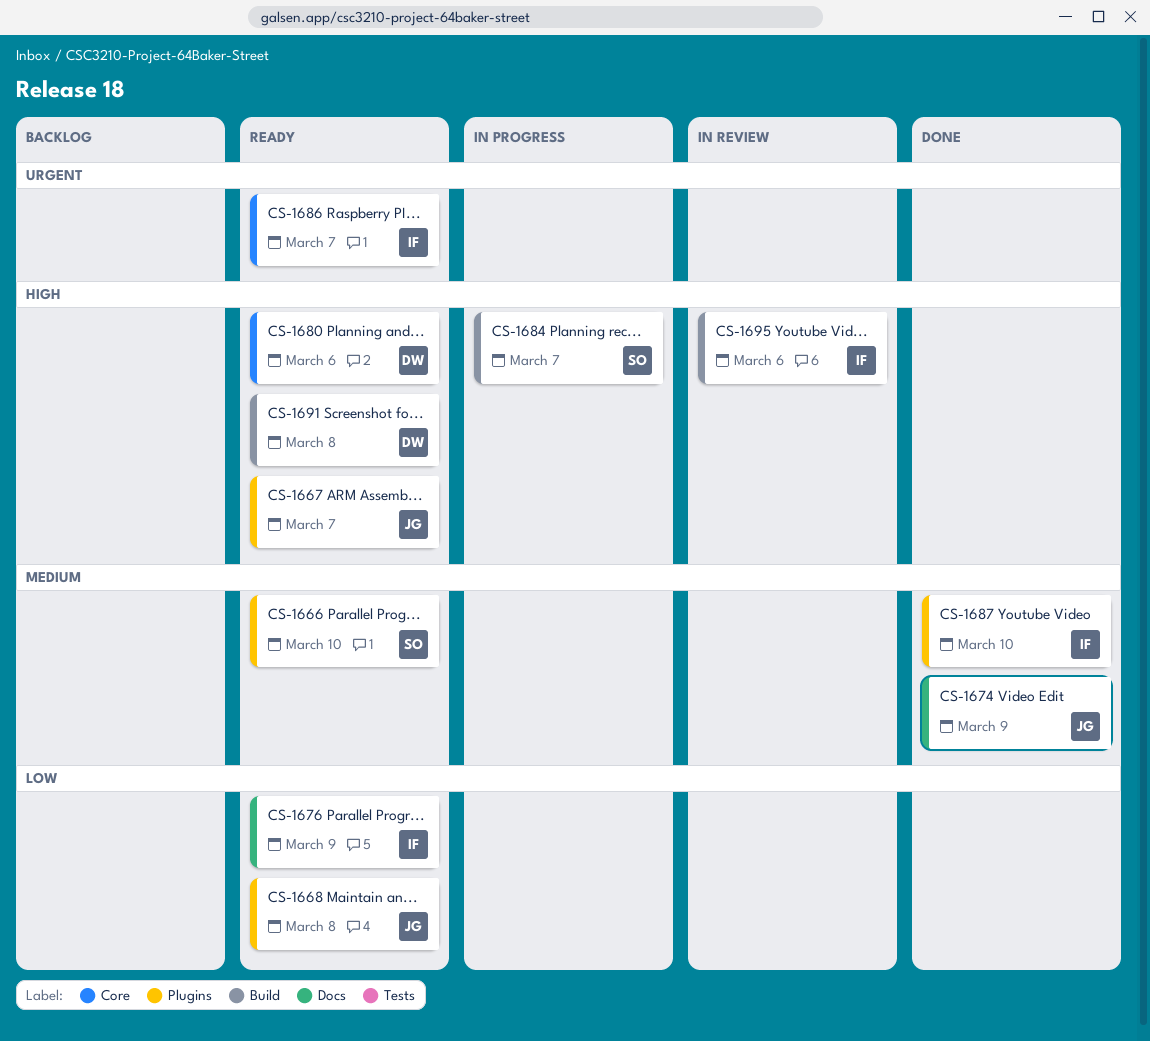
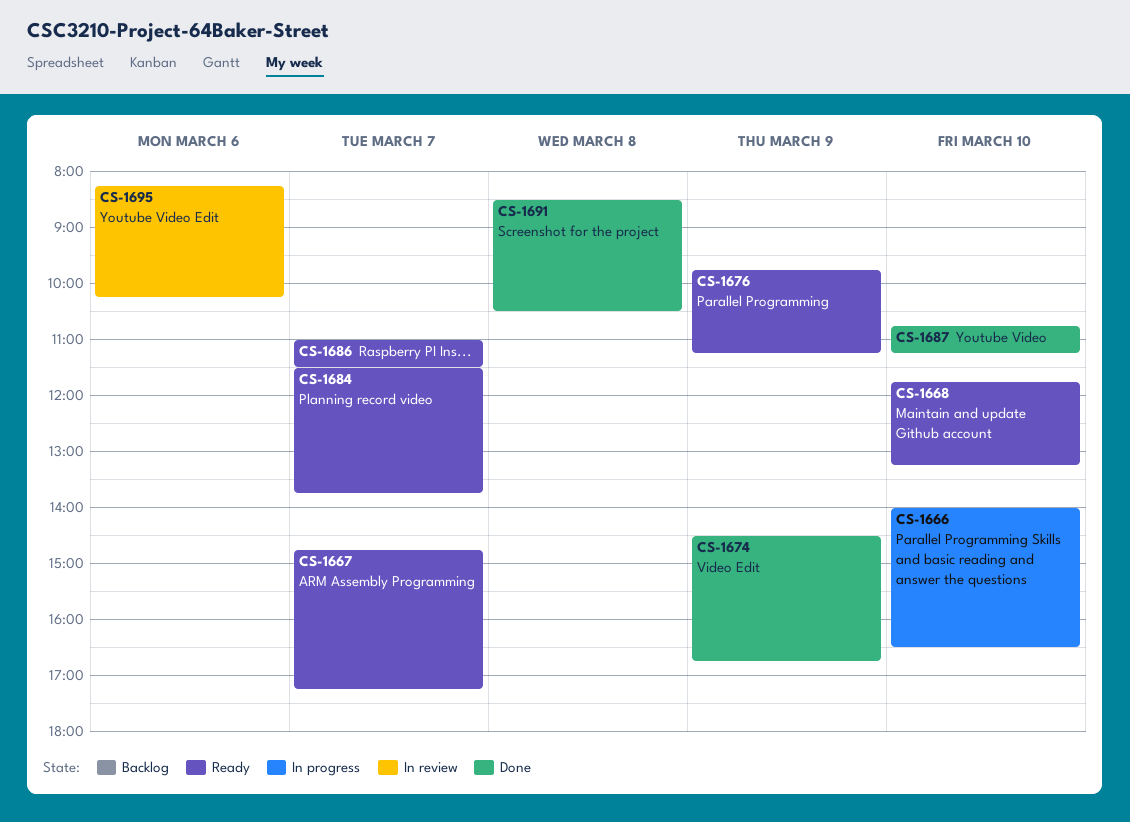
CS-1666, status: Ready -> In progress
CS-1668, day: Mar 8 -> Mar 10
CS-1680: present -> none
CS-1684, status: In progress -> Ready
CS-1691, status: Ready -> Done

